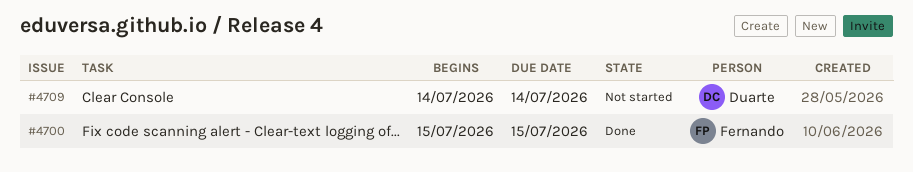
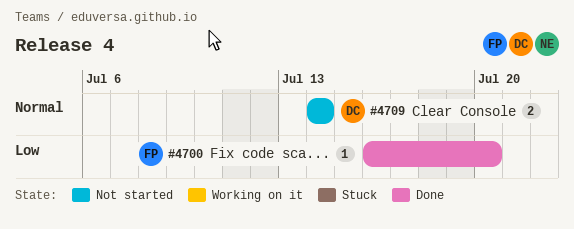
#4700, start: Jul 15 -> Jul 16
#4700, due: Jul 15 -> Jul 20

